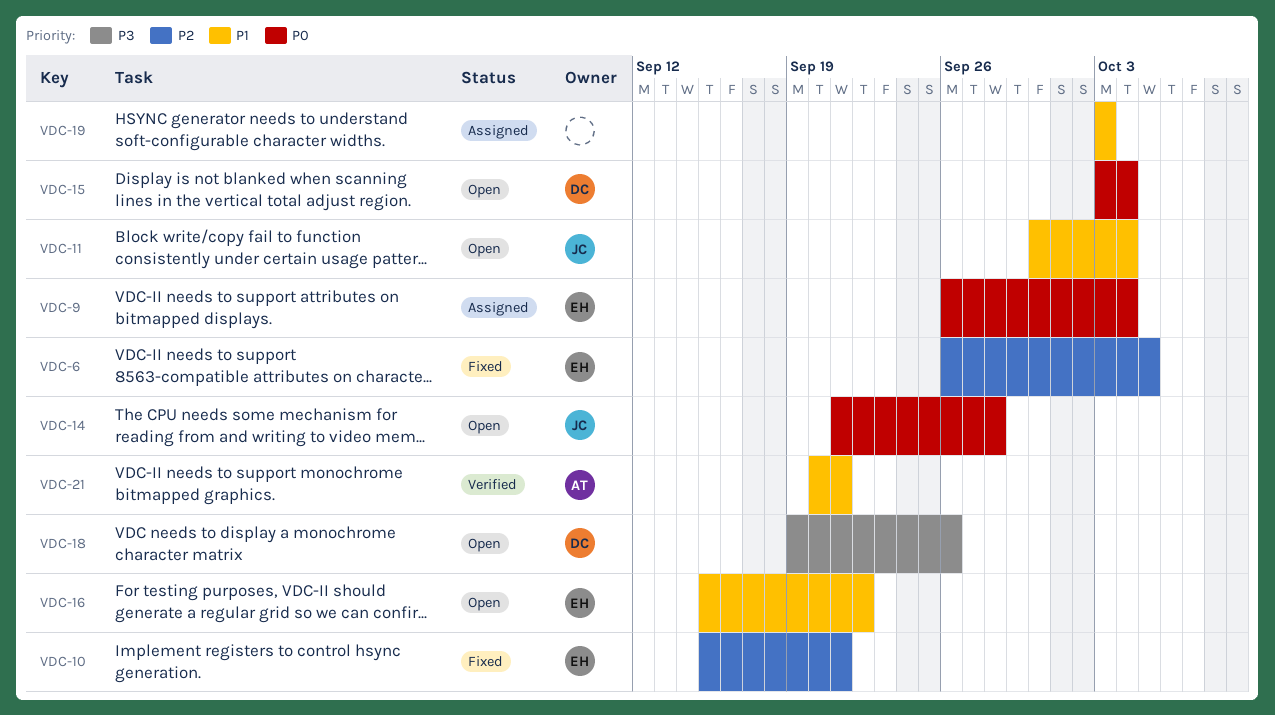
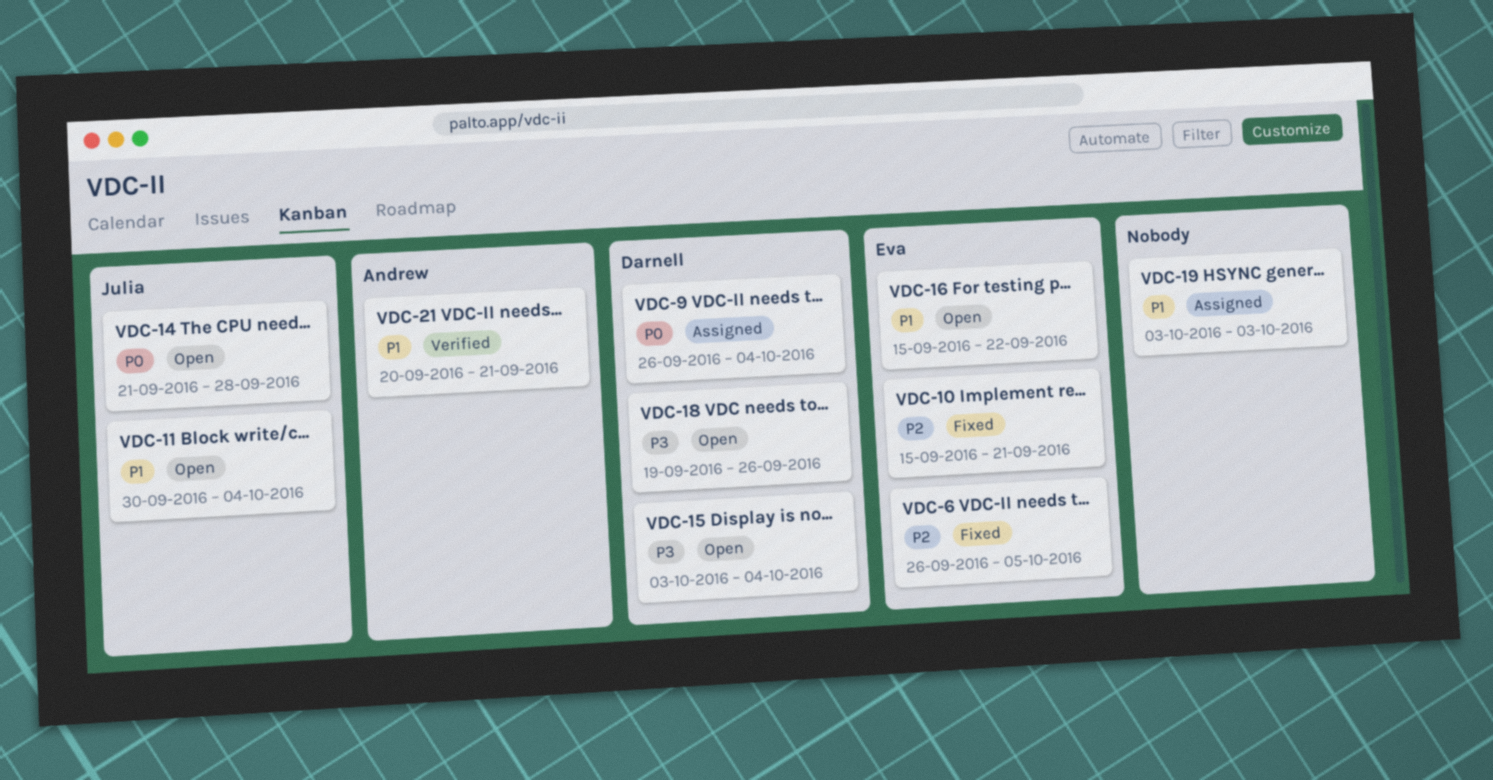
VDC-9, owner: Eva -> Darnell
VDC-15, priority: P0 -> P3

